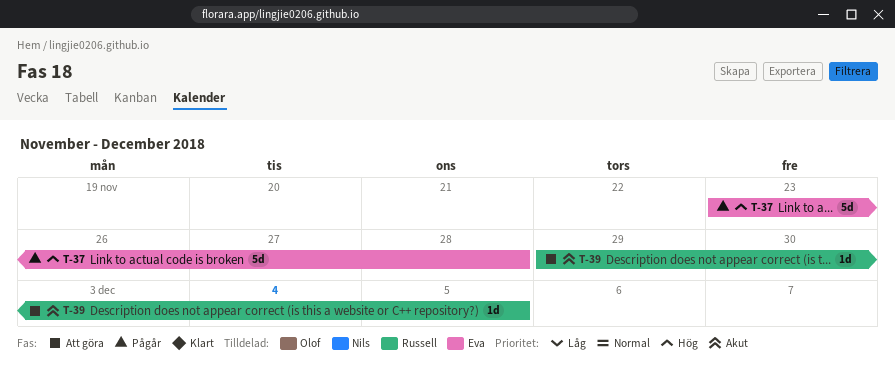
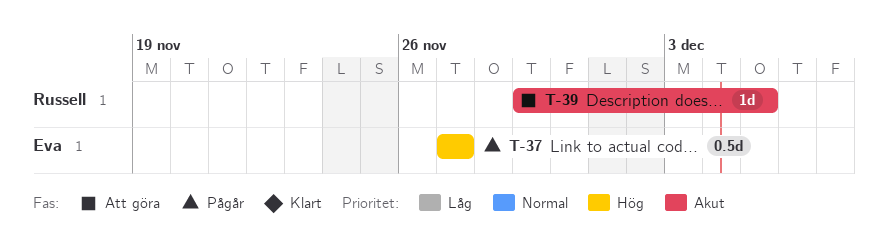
T-37, estimate: 5d -> 0.5d
T-37, start: Nov 23 -> Nov 27
T-37, due: Nov 28 -> Nov 27

